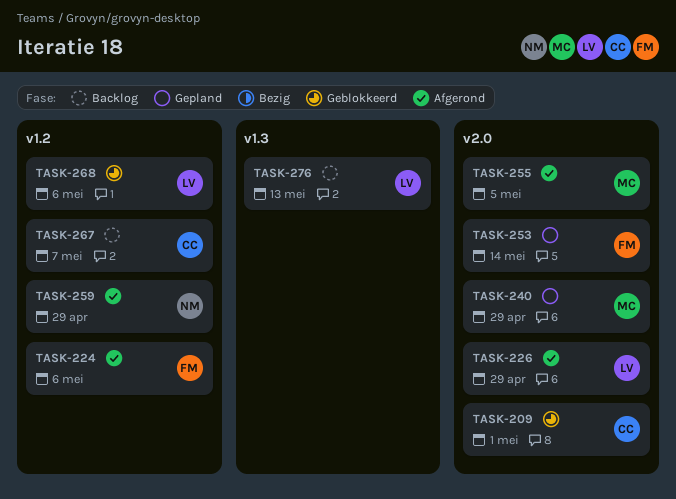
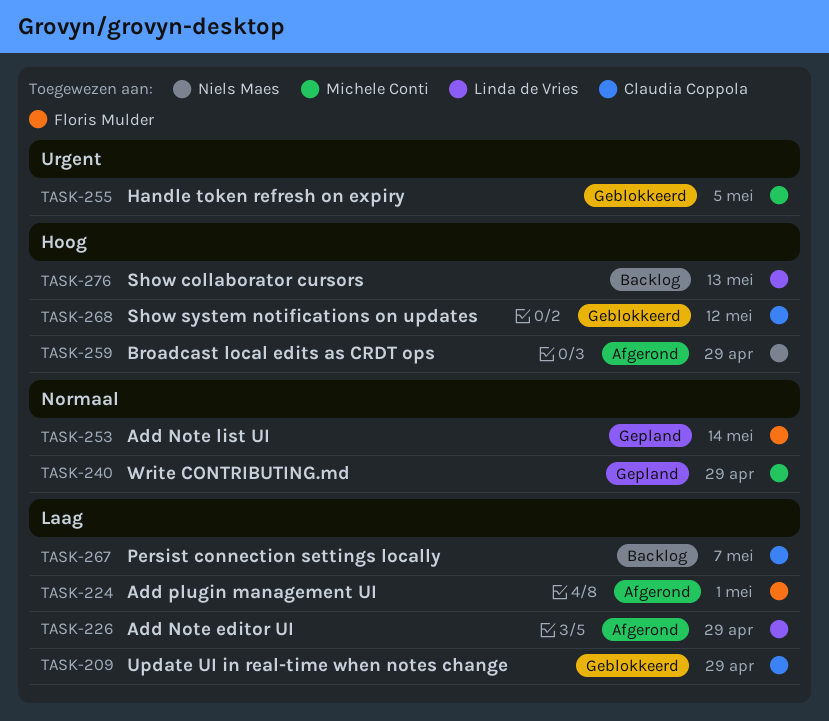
TASK-209, due: May 1 -> Apr 29
TASK-224, due: May 6 -> May 1
TASK-255, status: Afgerond -> Geblokkeerd
TASK-268, owner: Linda de Vries -> Claudia Coppola
TASK-268, due: May 6 -> May 12

